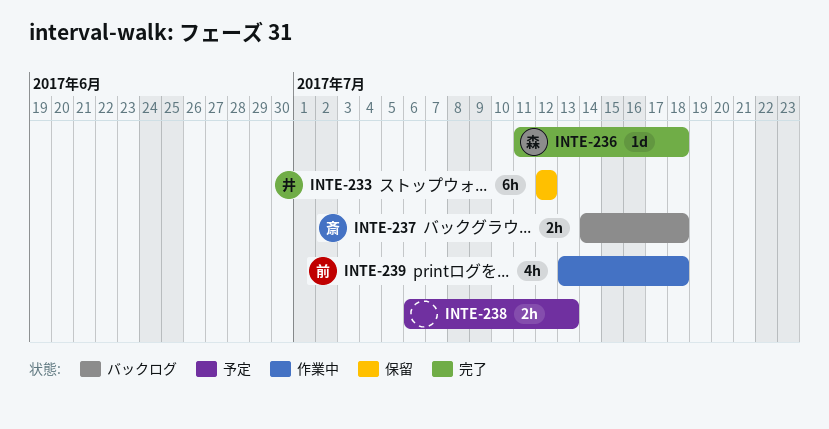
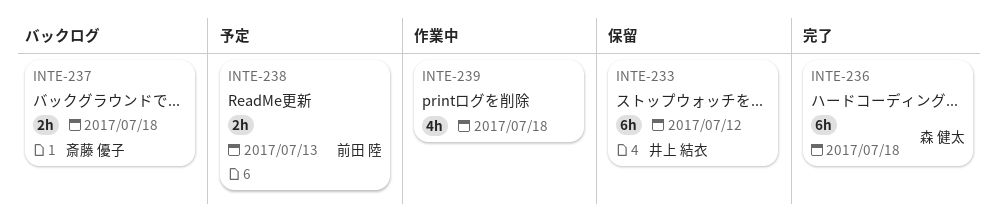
INTE-236, estimate: 1d -> 6h
INTE-238, owner: none -> 前田 陸
INTE-239, owner: 前田 陸 -> none

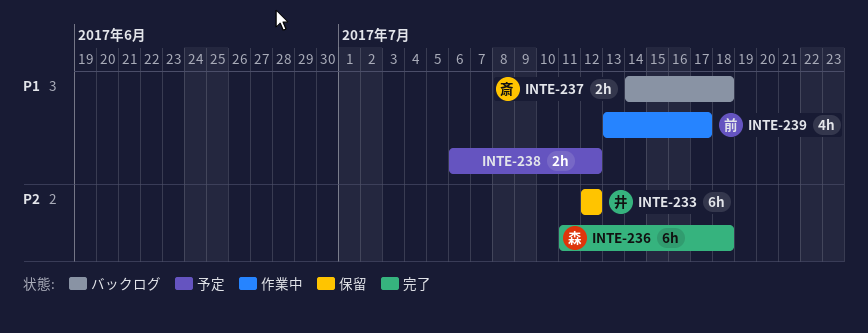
INTE-238, owner: 前田 陸 -> none
INTE-238, due: Jul 13 -> Jul 12
INTE-239, owner: none -> 前田 陸
INTE-239, due: Jul 18 -> Jul 17

